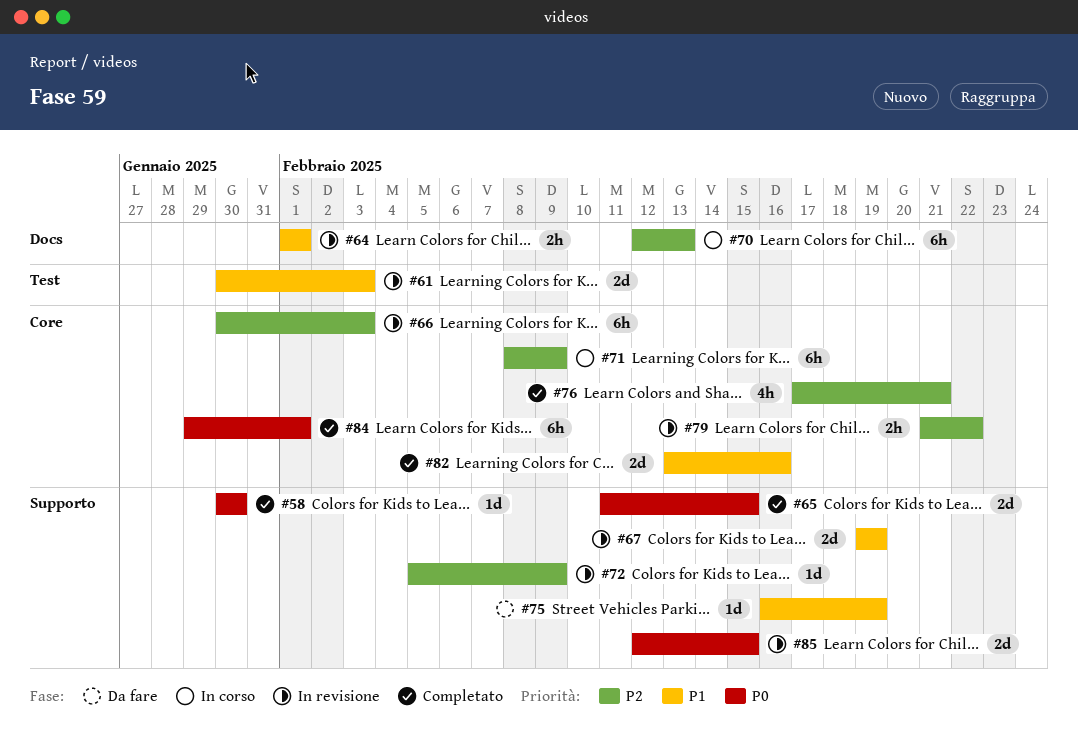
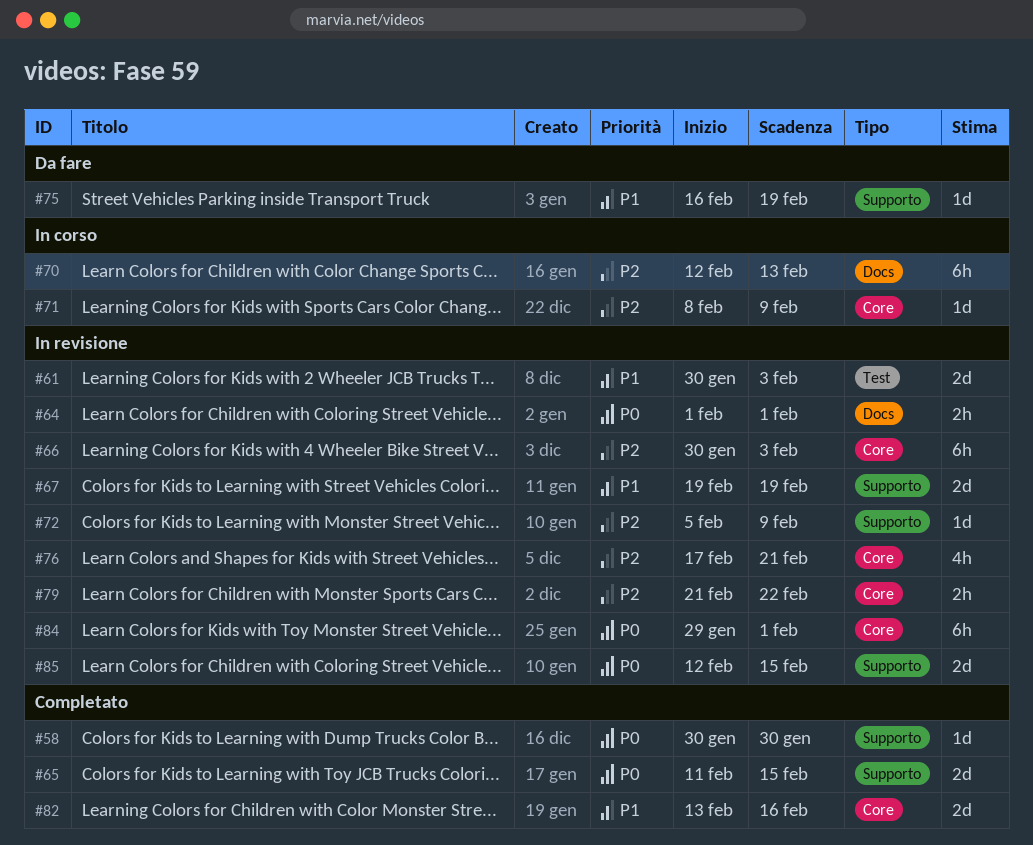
#64, priority: P1 -> P0
#71, estimate: 6h -> 1d
#76, status: Completato -> In revisione
#84, status: Completato -> In revisione

